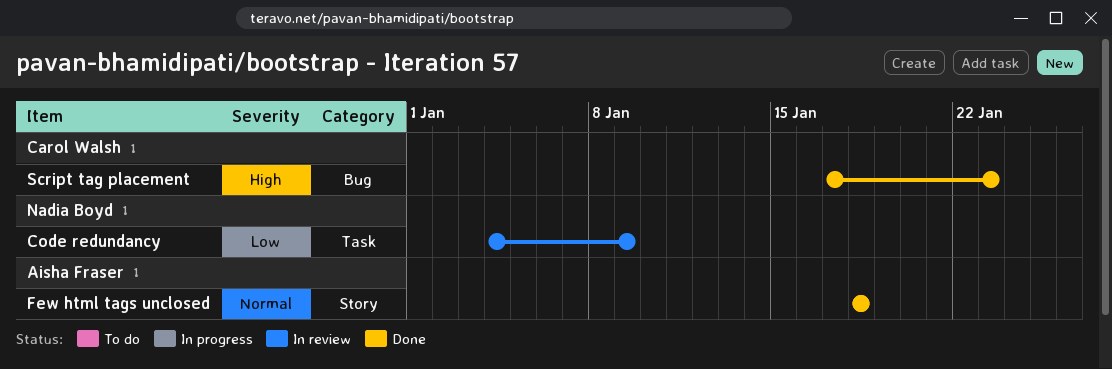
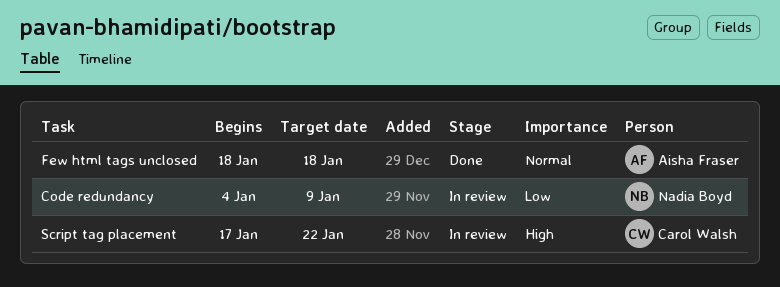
Script tag placement, status: Done -> In review
Script tag placement, due: Jan 23 -> Jan 22

